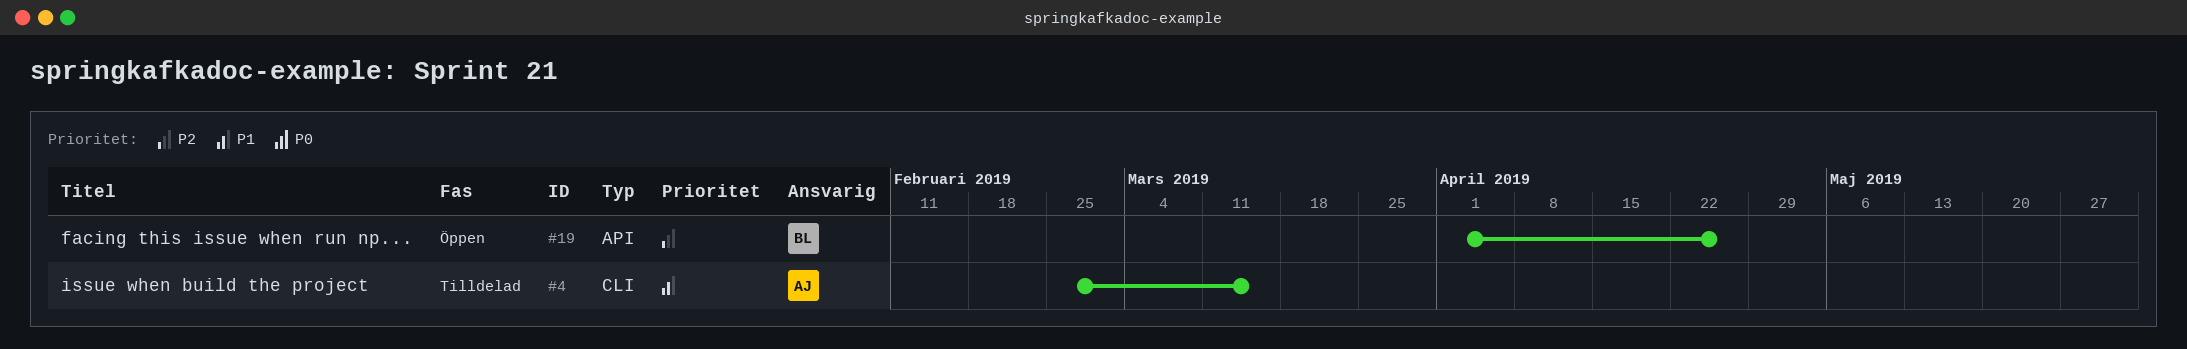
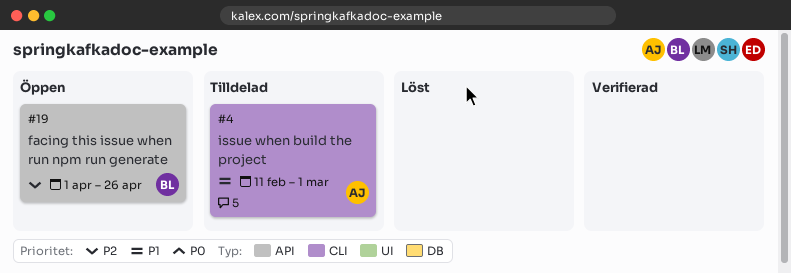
#4, start: Feb 25 -> Feb 11
#4, due: Mar 15 -> Mar 1

